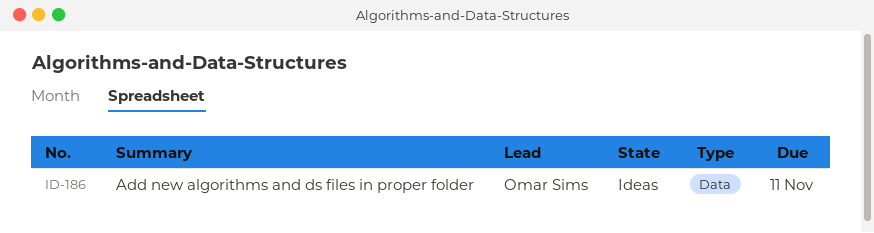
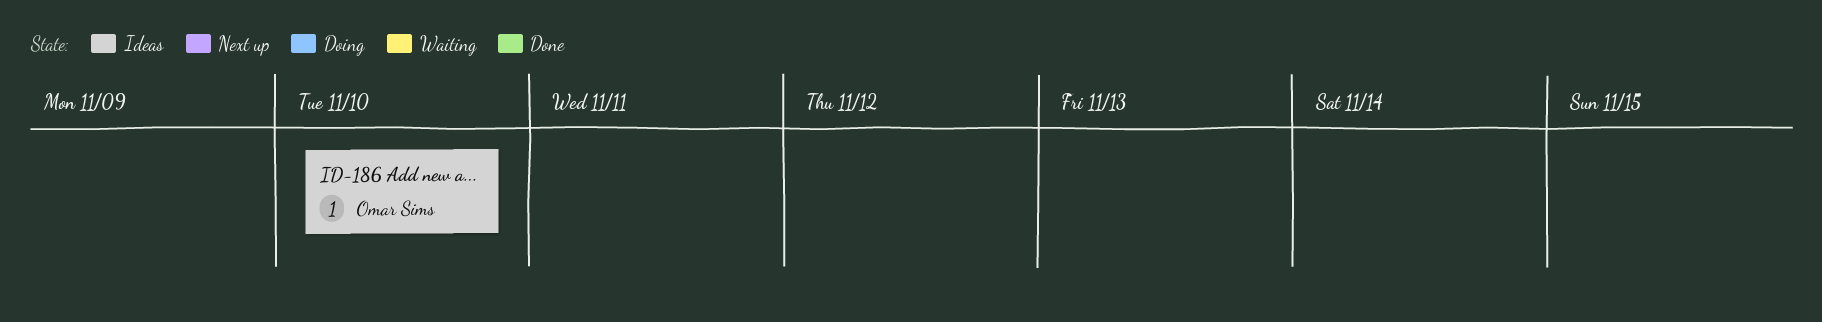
ID-186, due: Nov 11 -> Nov 10

